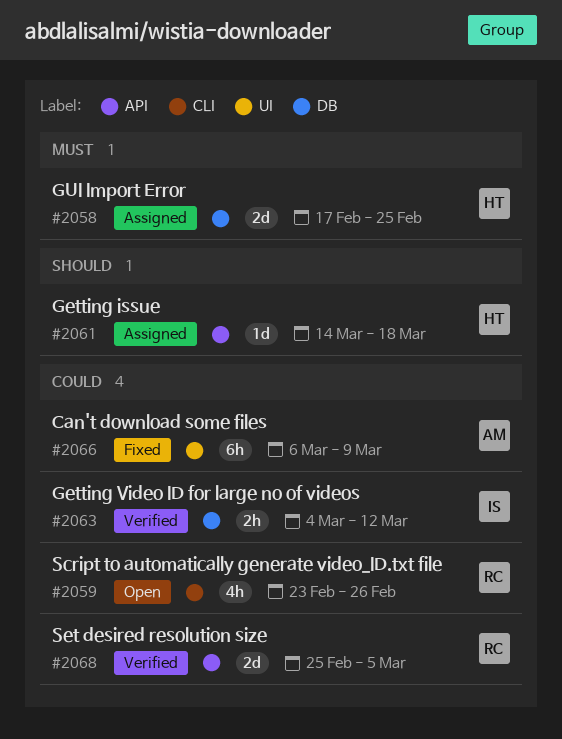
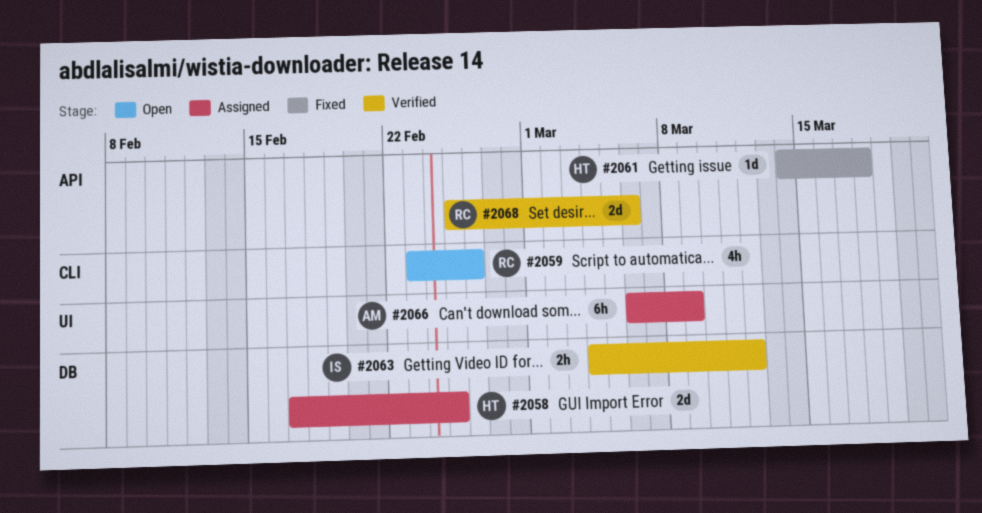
#2061, status: Assigned -> Fixed
#2066, status: Fixed -> Assigned
#2068, due: Mar 5 -> Mar 6

